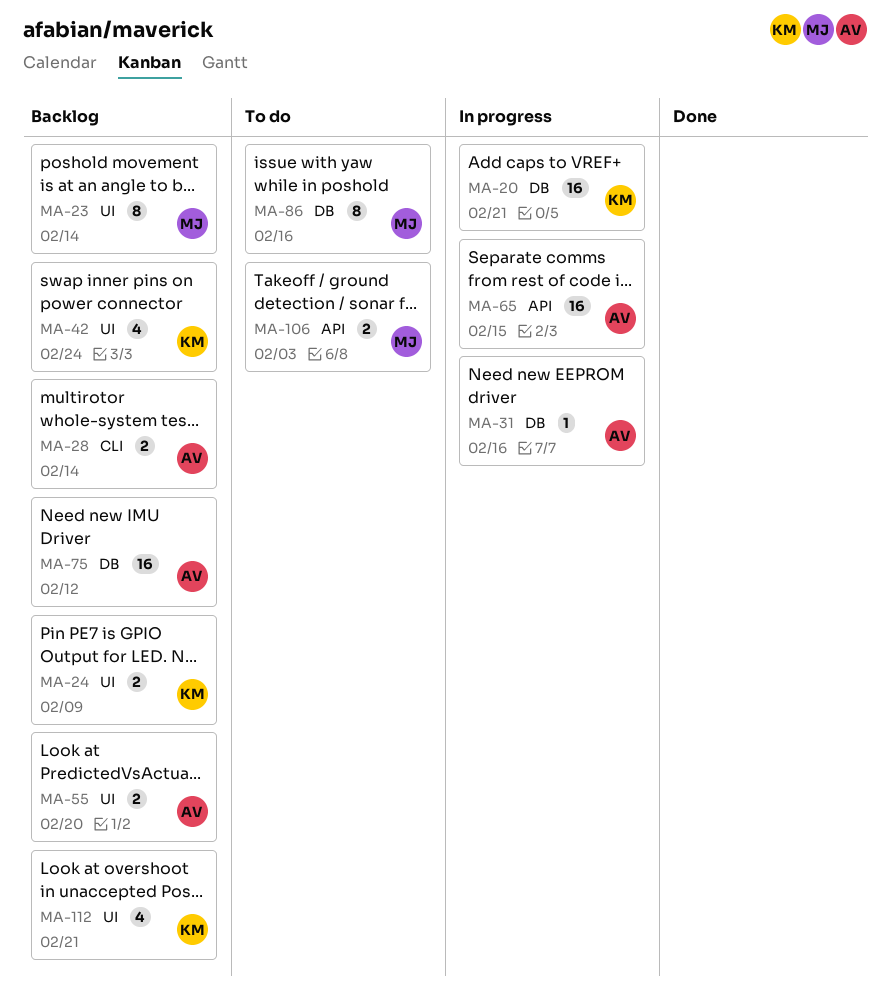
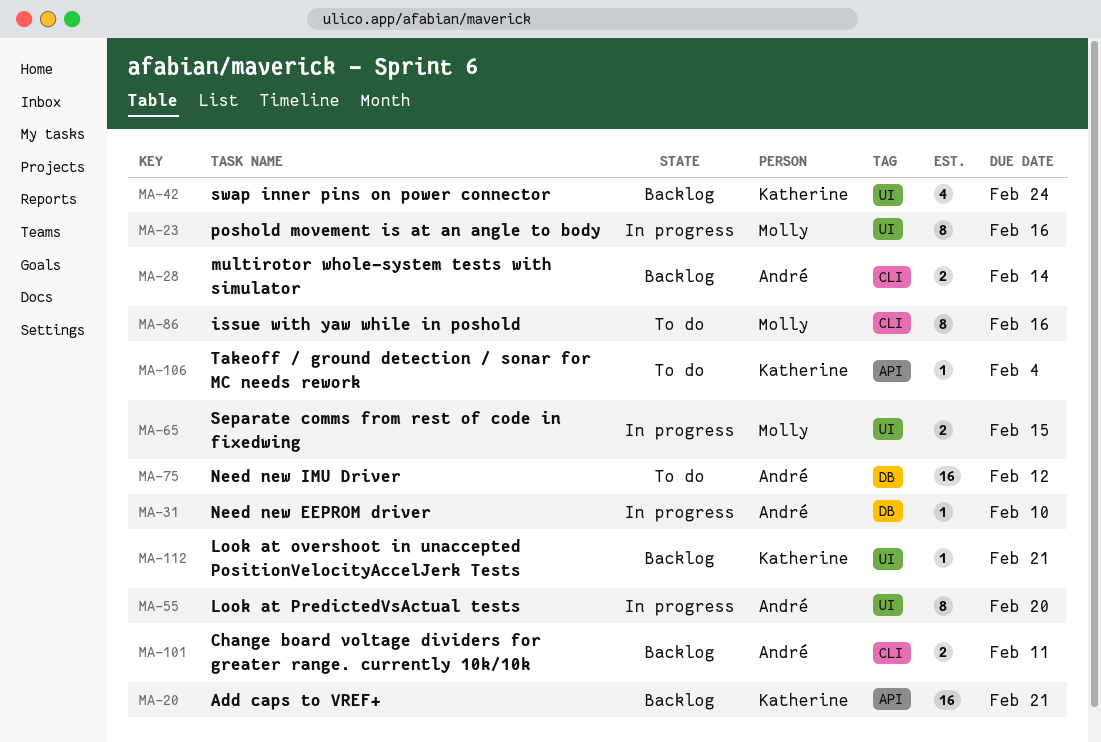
MA-20, status: In progress -> Backlog
MA-20, label: DB -> API
MA-23, status: Backlog -> In progress
MA-23, due: Feb 14 -> Feb 16
MA-24: present -> none
MA-31, due: Feb 16 -> Feb 10
MA-55, status: Backlog -> In progress
MA-55, estimate: 2 -> 8
MA-65, owner: André -> Molly
MA-65, label: API -> UI
MA-65, estimate: 16 -> 2
MA-75, status: Backlog -> To do
MA-86, label: DB -> CLI
MA-101: none -> present
MA-106, owner: Molly -> Katherine
MA-106, estimate: 2 -> 1
MA-106, due: Feb 3 -> Feb 4
MA-112, estimate: 4 -> 1

